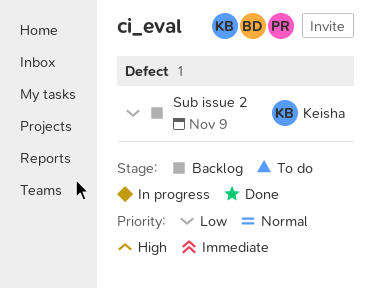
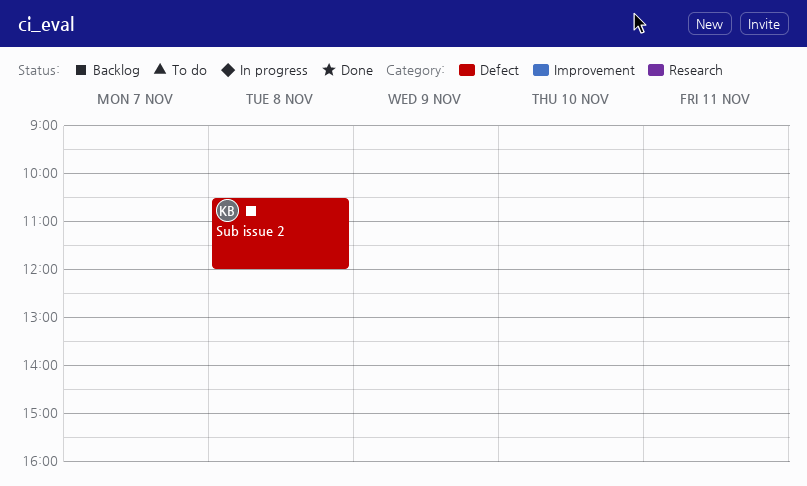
Sub issue 2, day: Nov 9 -> Nov 8

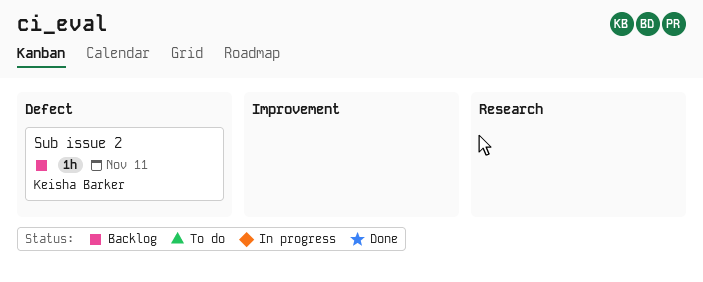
Sub issue 2, day: Nov 8 -> Nov 11

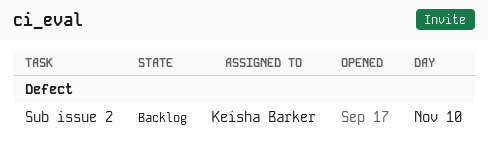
Sub issue 2, day: Nov 11 -> Nov 10

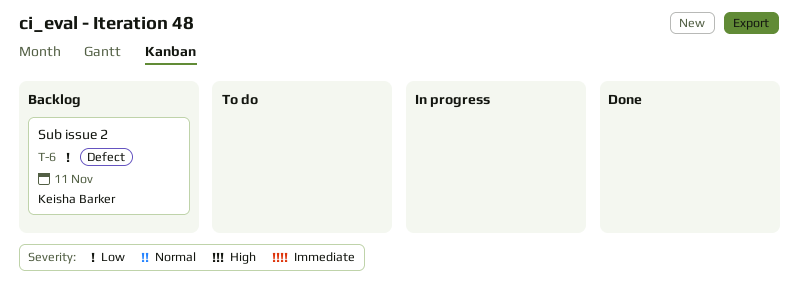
Sub issue 2, day: Nov 10 -> Nov 11

